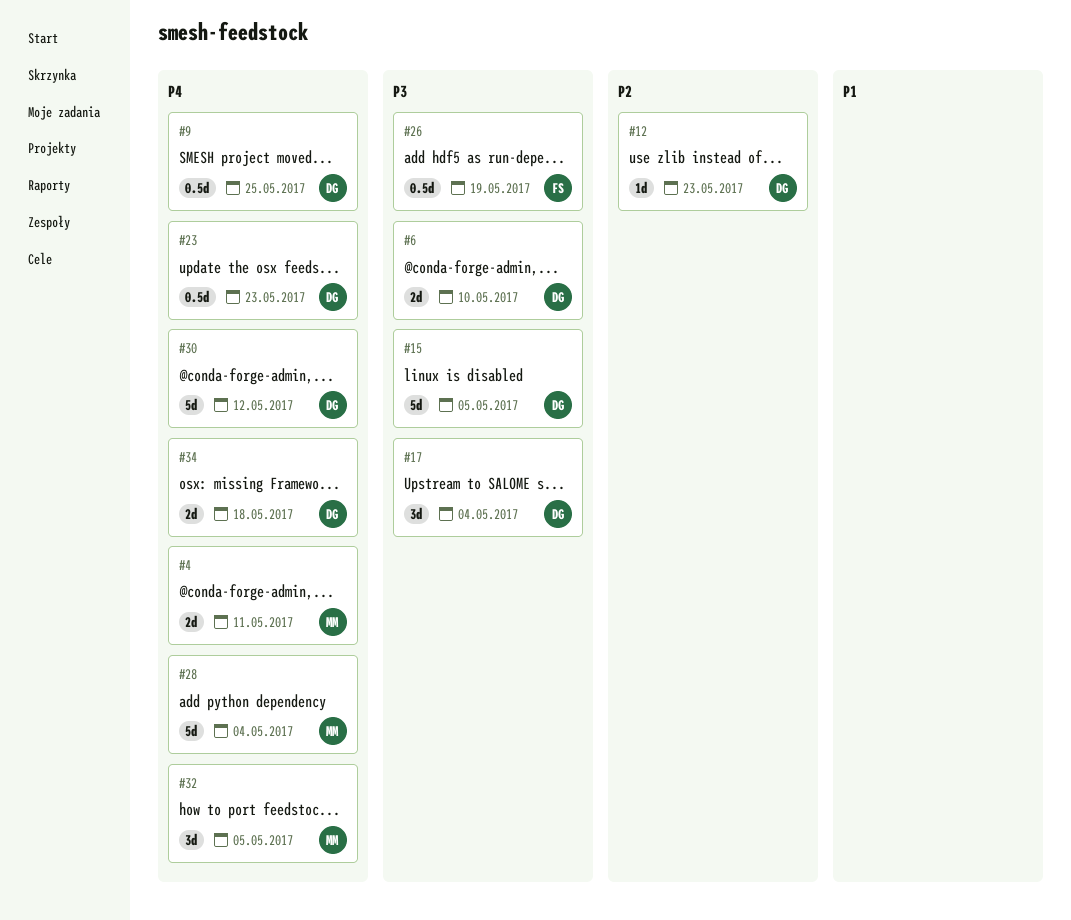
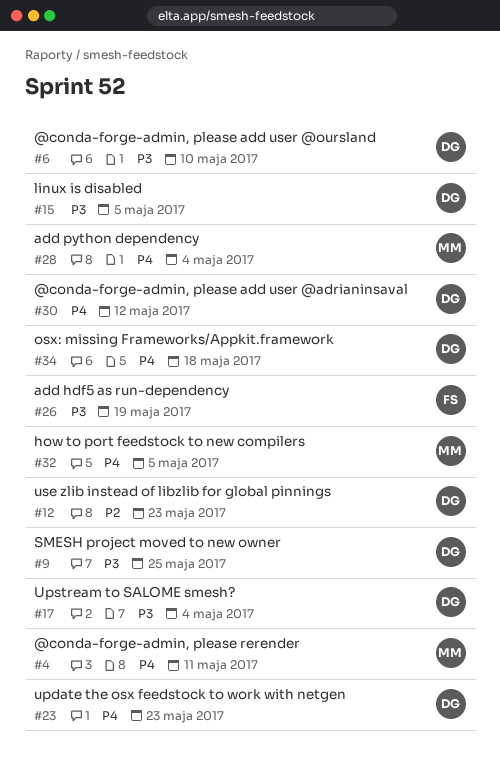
#9, priority: P4 -> P3

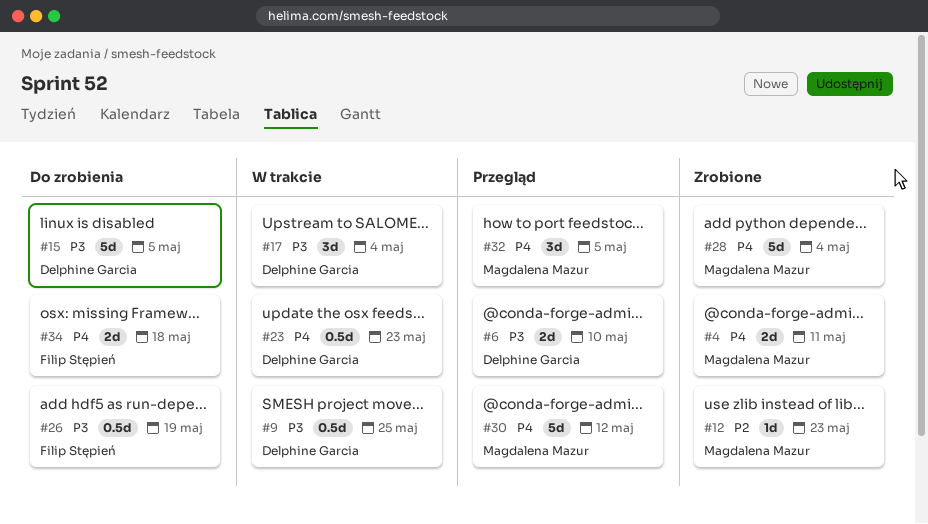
#12, owner: Delphine Garcia -> Magdalena Mazur
#30, owner: Delphine Garcia -> Magdalena Mazur
#34, owner: Delphine Garcia -> Filip Stępień

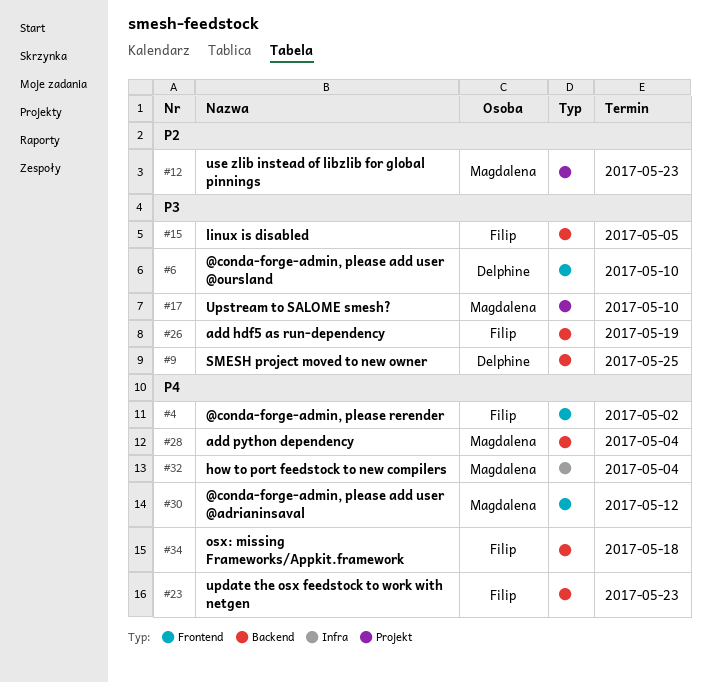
#4, owner: Magdalena Mazur -> Filip Stępień
#4, due: May 11 -> May 2
#15, owner: Delphine Garcia -> Filip Stępień
#17, owner: Delphine Garcia -> Magdalena Mazur
#17, due: May 4 -> May 10
#23, owner: Delphine Garcia -> Filip Stępień
#32, due: May 5 -> May 4

